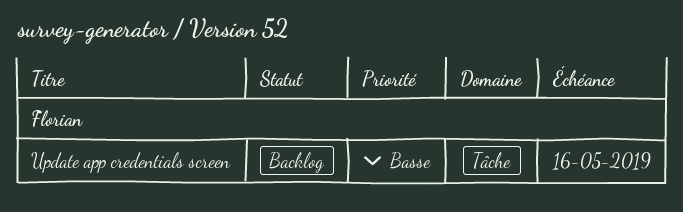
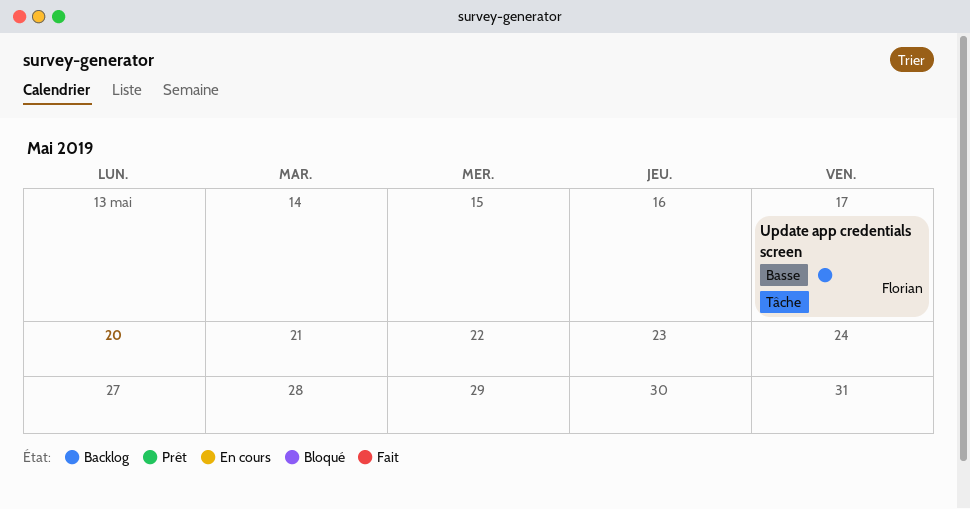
Update app credentials screen, due: May 16 -> May 17

